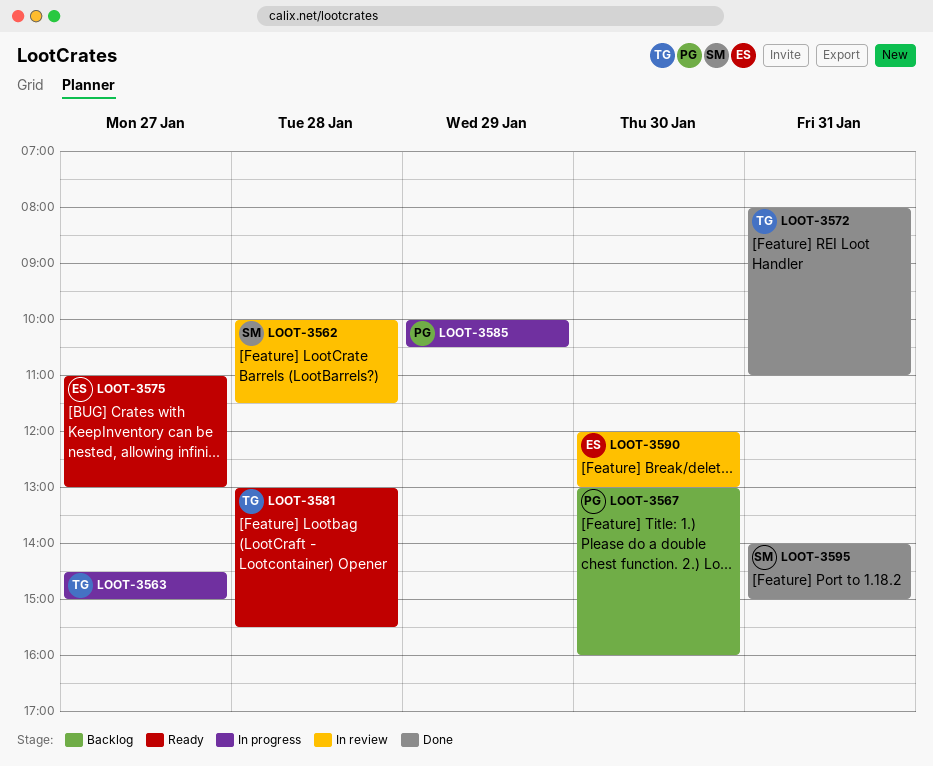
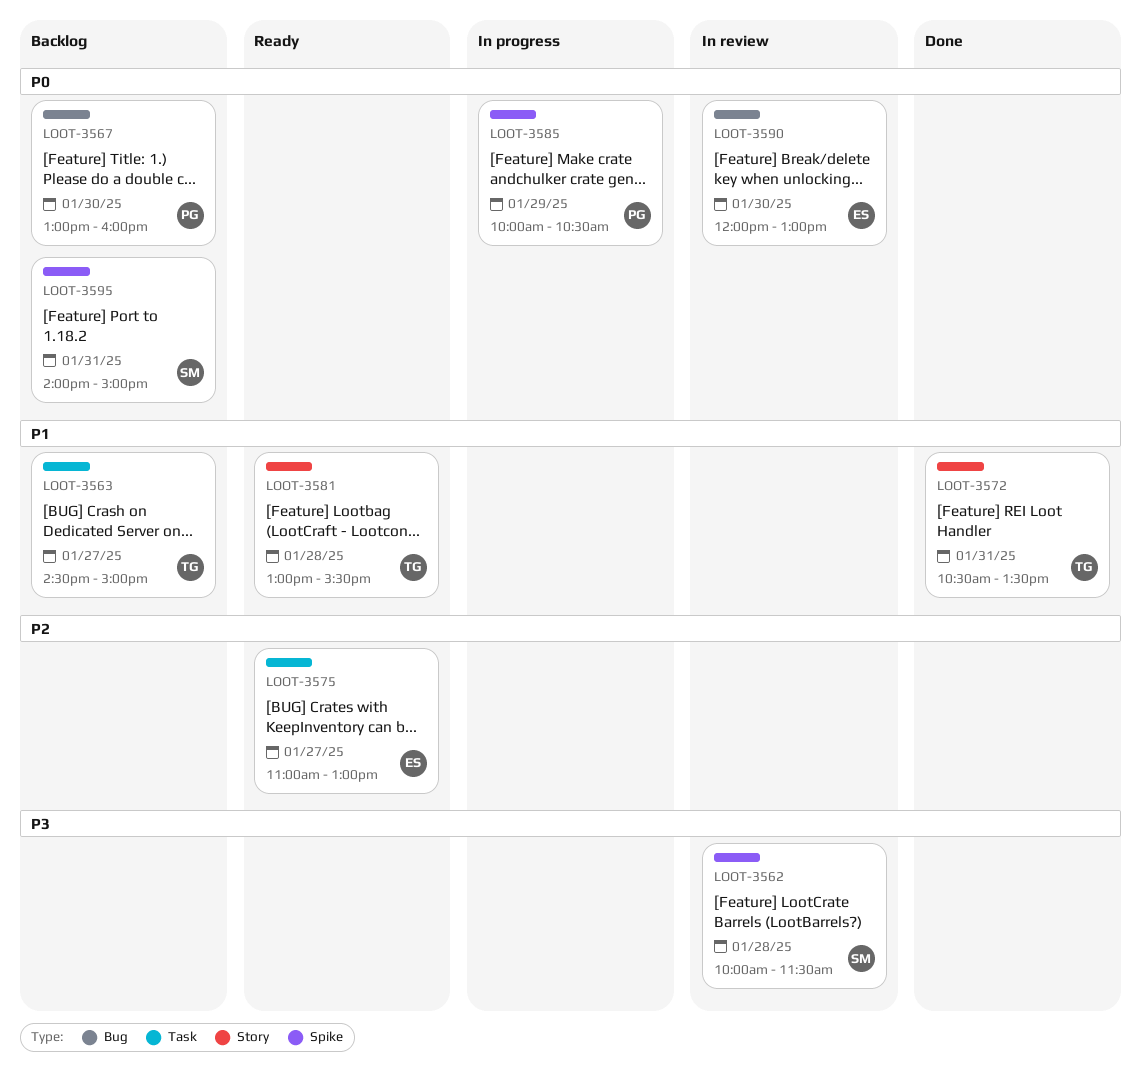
LOOT-3563, status: In progress -> Backlog
LOOT-3572, begins: 08:00 -> 10:30
LOOT-3572, ends: 11:00 -> 13:30
LOOT-3595, status: Done -> Backlog

